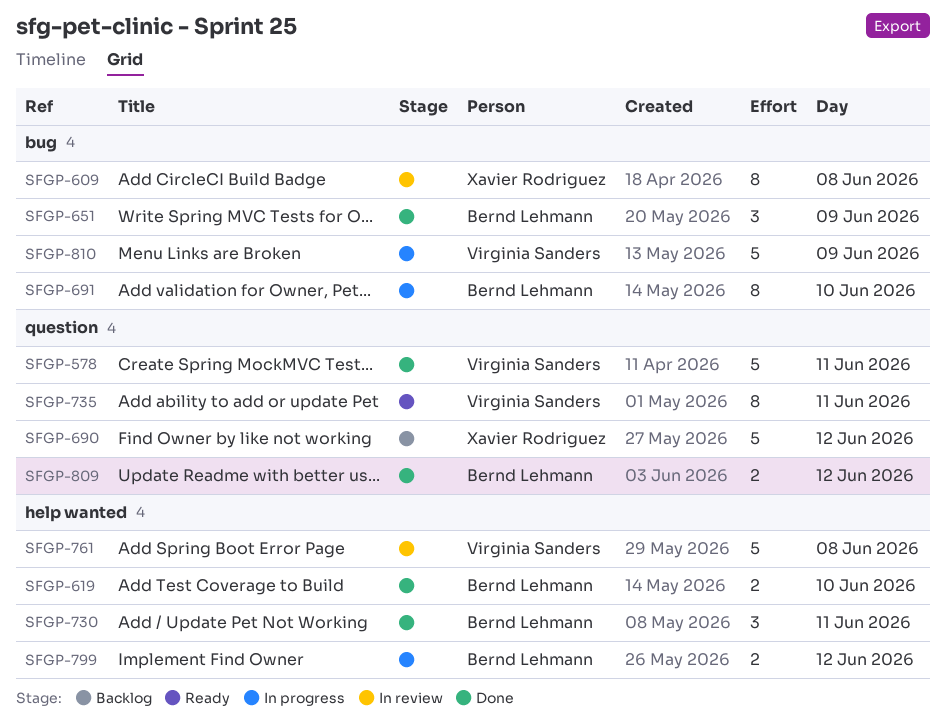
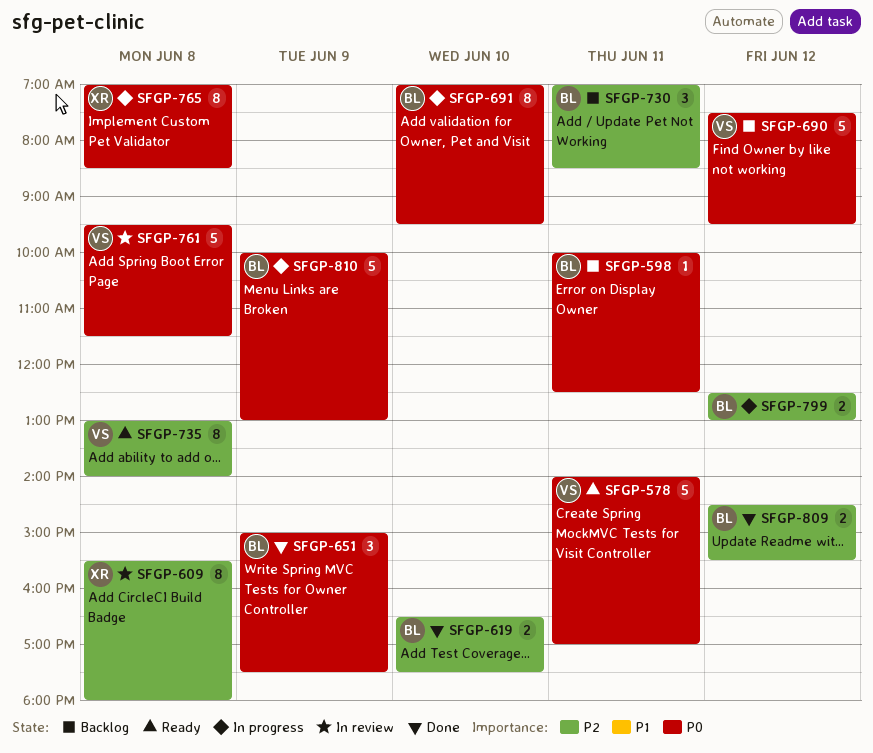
SFGP-578, status: Done -> Ready
SFGP-598: none -> present
SFGP-690, owner: Xavier Rodriguez -> Virginia Sanders
SFGP-730, status: Done -> Backlog
SFGP-735, day: Jun 11 -> Jun 8
SFGP-765: none -> present
SFGP-810, owner: Virginia Sanders -> Bernd Lehmann

